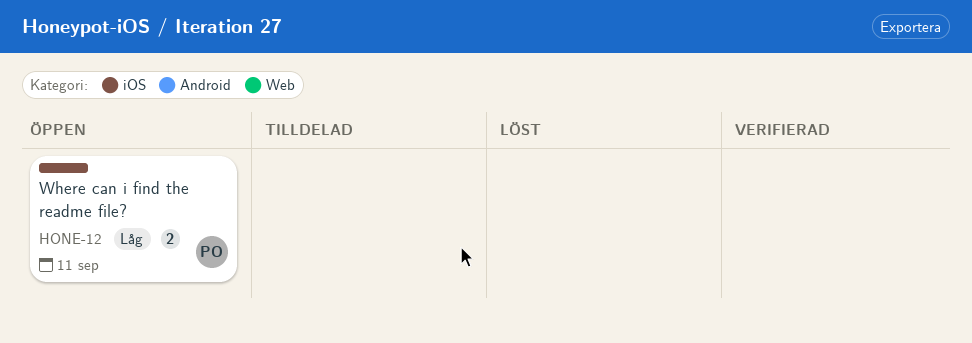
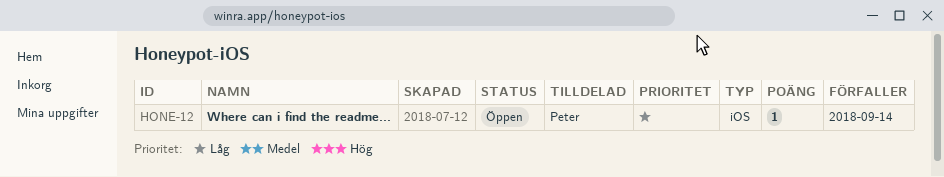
HONE-12, estimate: 2 -> 1
HONE-12, due: Sep 11 -> Sep 14

